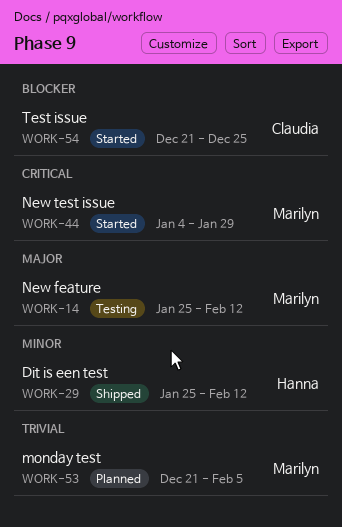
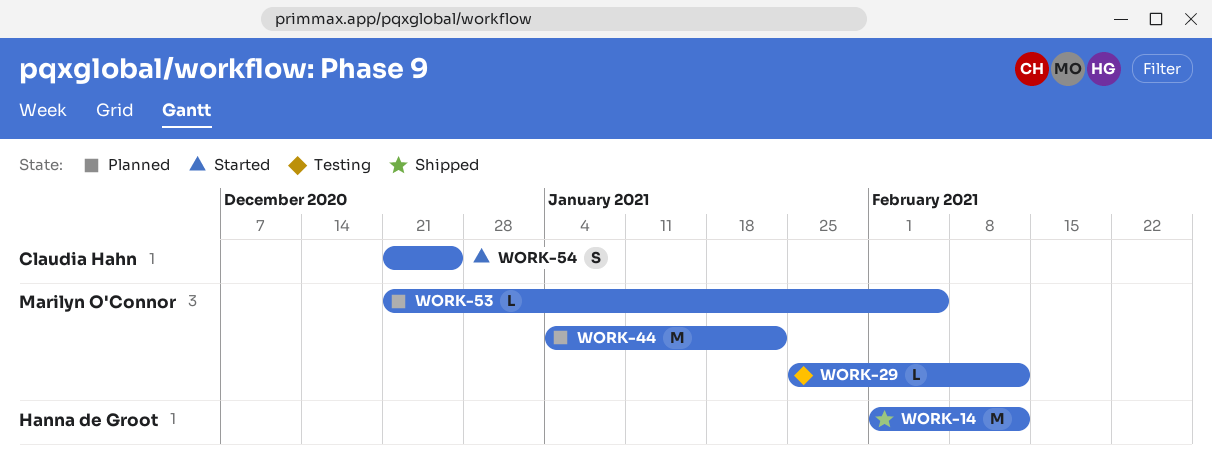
WORK-14, status: Testing -> Shipped
WORK-14, owner: Marilyn O'Connor -> Hanna de Groot
WORK-14, start: Jan 25 -> Feb 1
WORK-29, status: Shipped -> Testing
WORK-29, owner: Hanna de Groot -> Marilyn O'Connor
WORK-44, status: Started -> Planned
WORK-44, due: Jan 29 -> Jan 22

